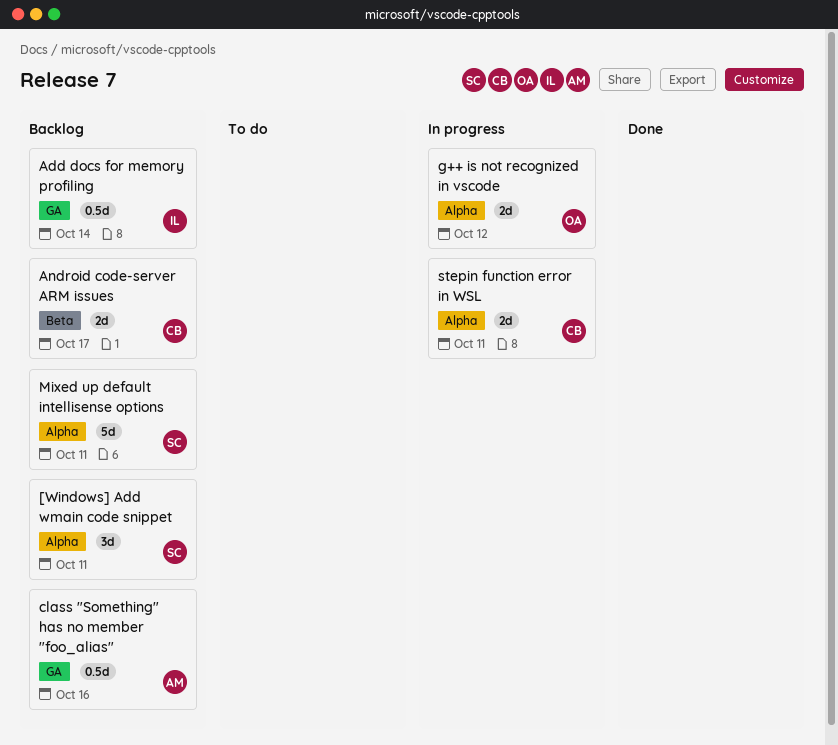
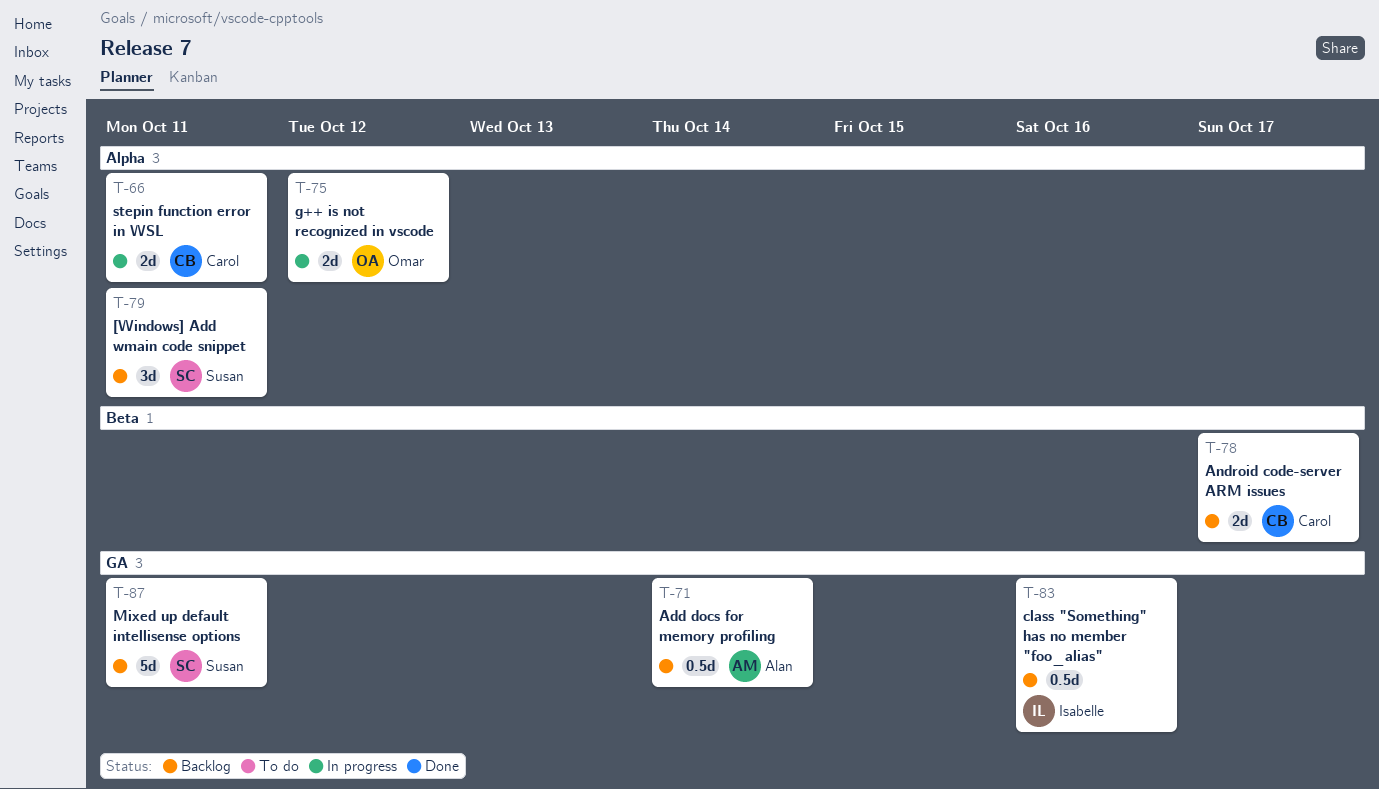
Add docs for memory profiling, owner: Isabelle -> Alan
class "Something" has no member "foo_alias", owner: Alan -> Isabelle
Mixed up default intellisense options, label: Alpha -> GA

